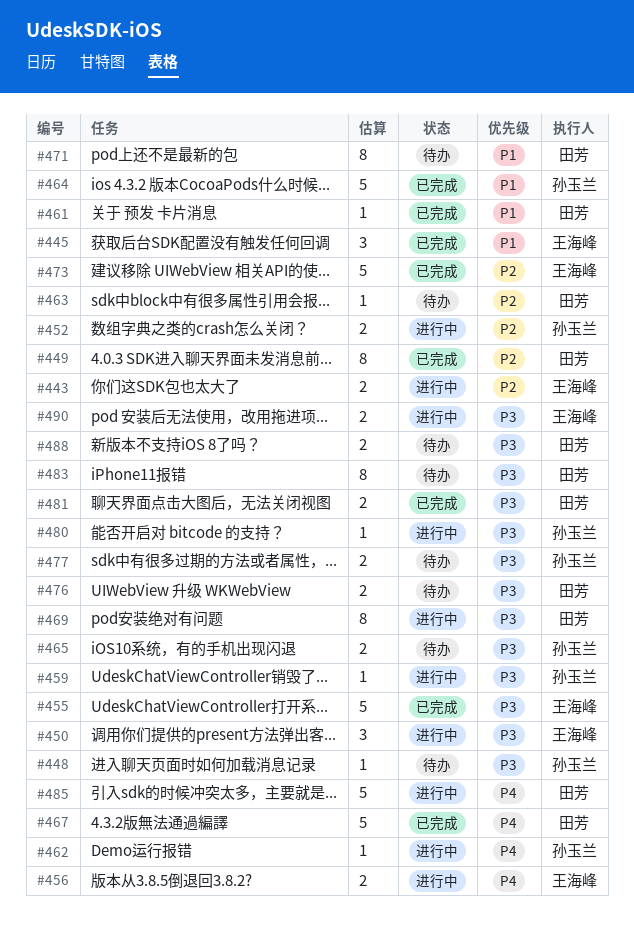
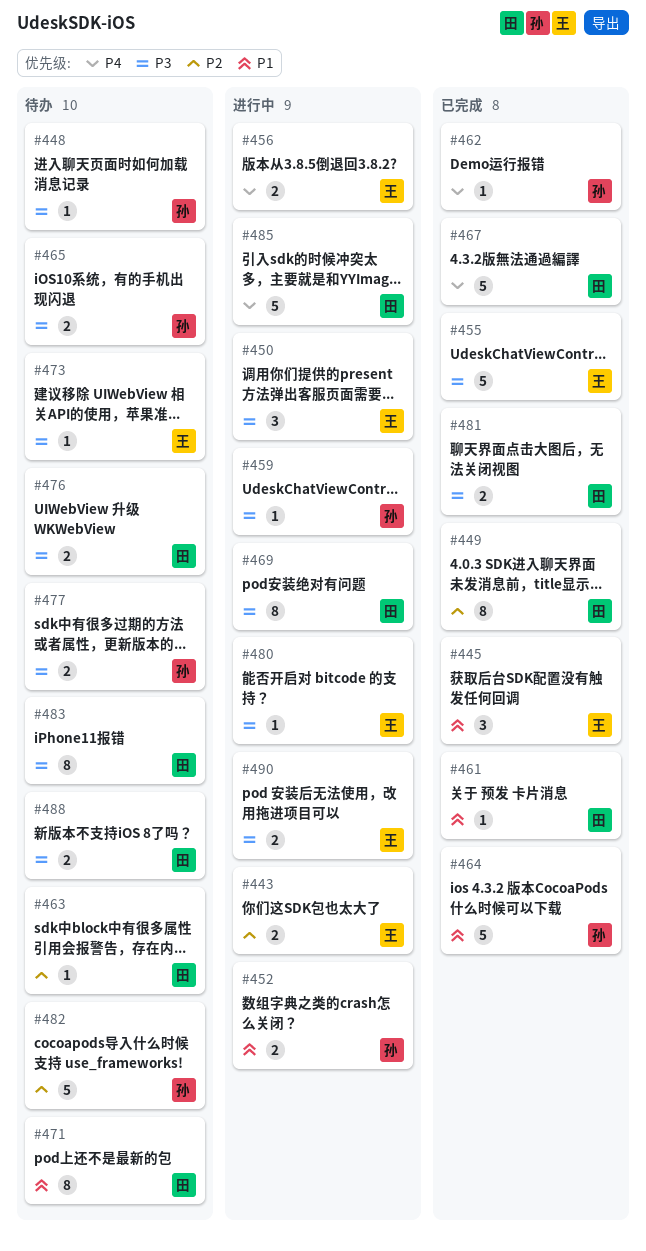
#452, priority: P2 -> P1
#462, status: 进行中 -> 已完成
#473, status: 已完成 -> 待办
#473, priority: P2 -> P3
#473, estimate: 5 -> 1
#480, owner: 孙玉兰 -> 王海峰
#482: none -> present

